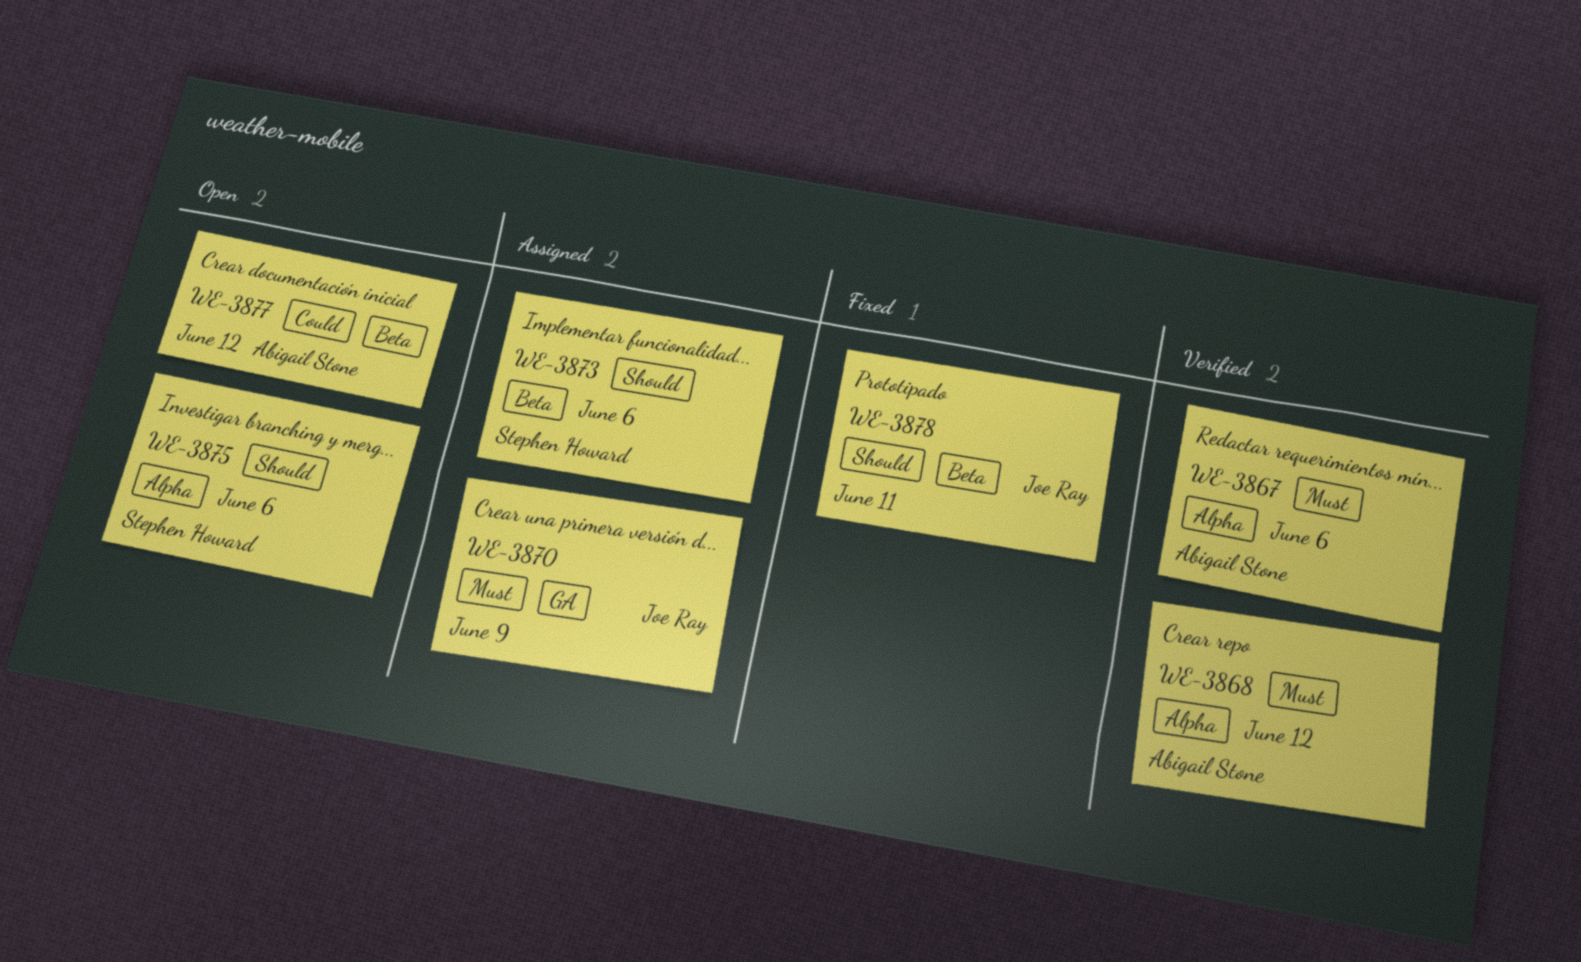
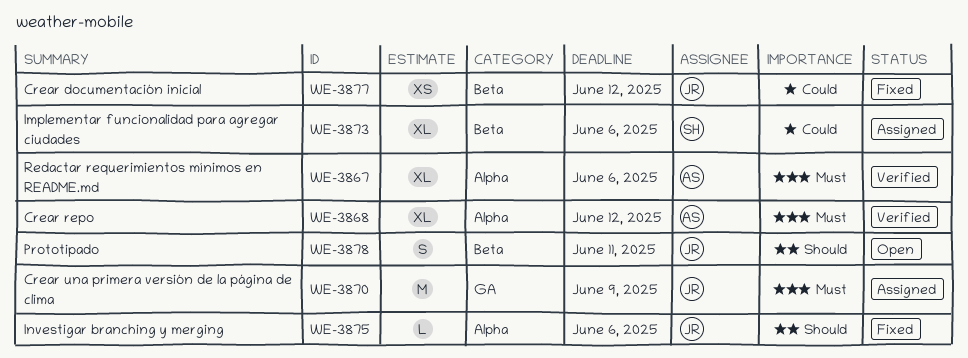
WE-3873, priority: Should -> Could
WE-3875, status: Open -> Fixed
WE-3875, owner: Stephen Howard -> Joe Ray
WE-3877, status: Open -> Fixed
WE-3877, owner: Abigail Stone -> Joe Ray
WE-3878, status: Fixed -> Open

